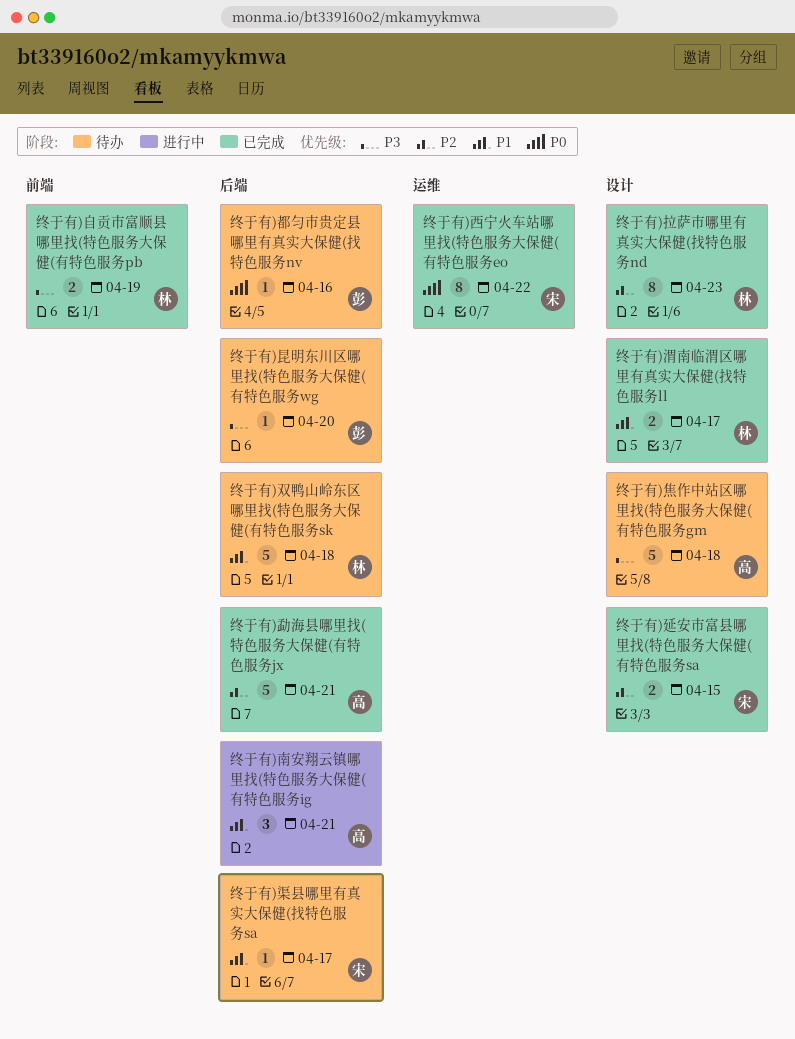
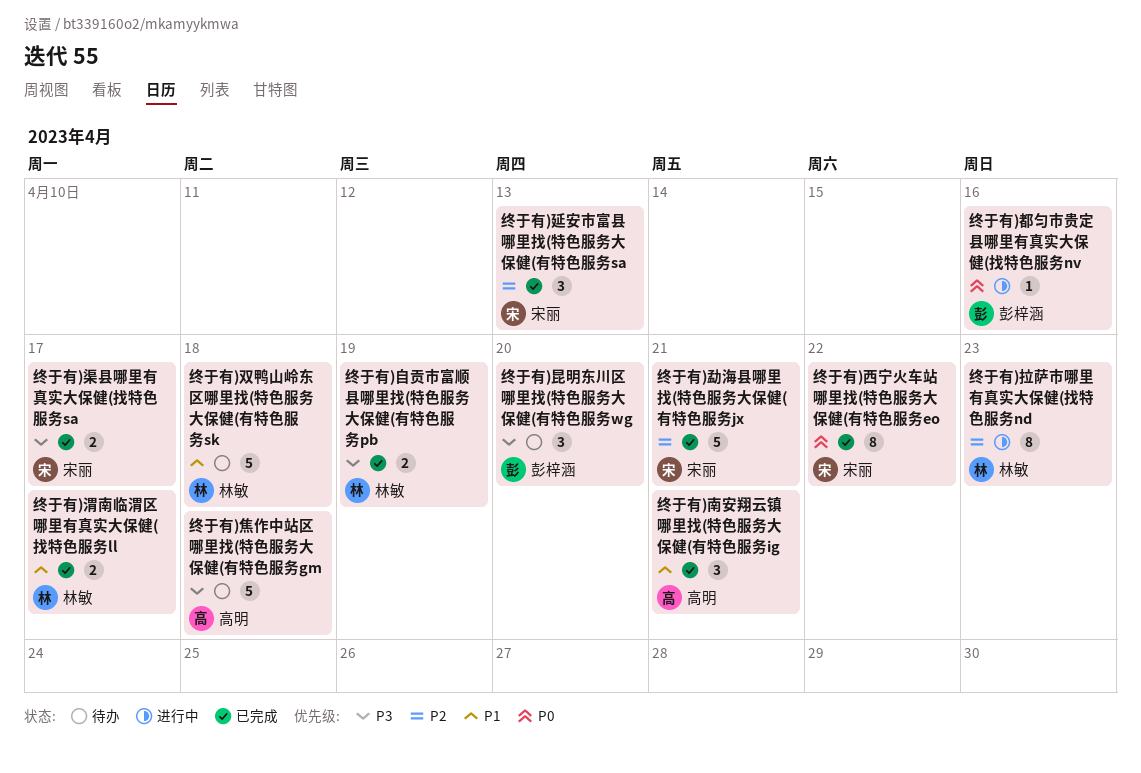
终于有)勐海县哪里找(特色服务大保健(有特色服务jx, owner: 高明 -> 宋丽
终于有)南安翔云镇哪里找(特色服务大保健(有特色服务ig, status: 进行中 -> 已完成
终于有)延安市富县哪里找(特色服务大保健(有特色服务sa, estimate: 2 -> 3
终于有)延安市富县哪里找(特色服务大保健(有特色服务sa, due: Apr 15 -> Apr 13
终于有)拉萨市哪里有真实大保健(找特色服务nd, status: 已完成 -> 进行中
终于有)昆明东川区哪里找(特色服务大保健(有特色服务wg, estimate: 1 -> 3
终于有)渠县哪里有真实大保健(找特色服务sa, status: 待办 -> 已完成
终于有)渠县哪里有真实大保健(找特色服务sa, priority: P1 -> P3
终于有)渠县哪里有真实大保健(找特色服务sa, estimate: 1 -> 2
终于有)都匀市贵定县哪里有真实大保健(找特色服务nv, status: 待办 -> 进行中

